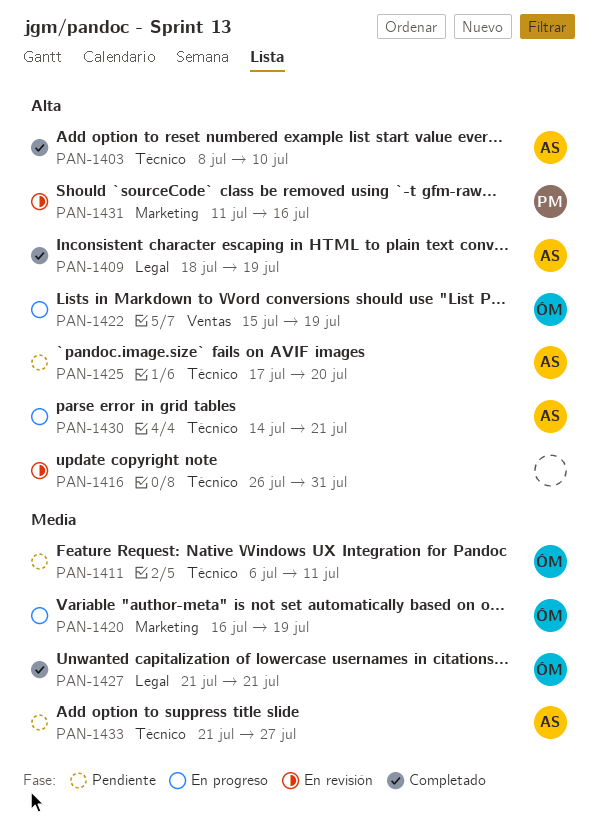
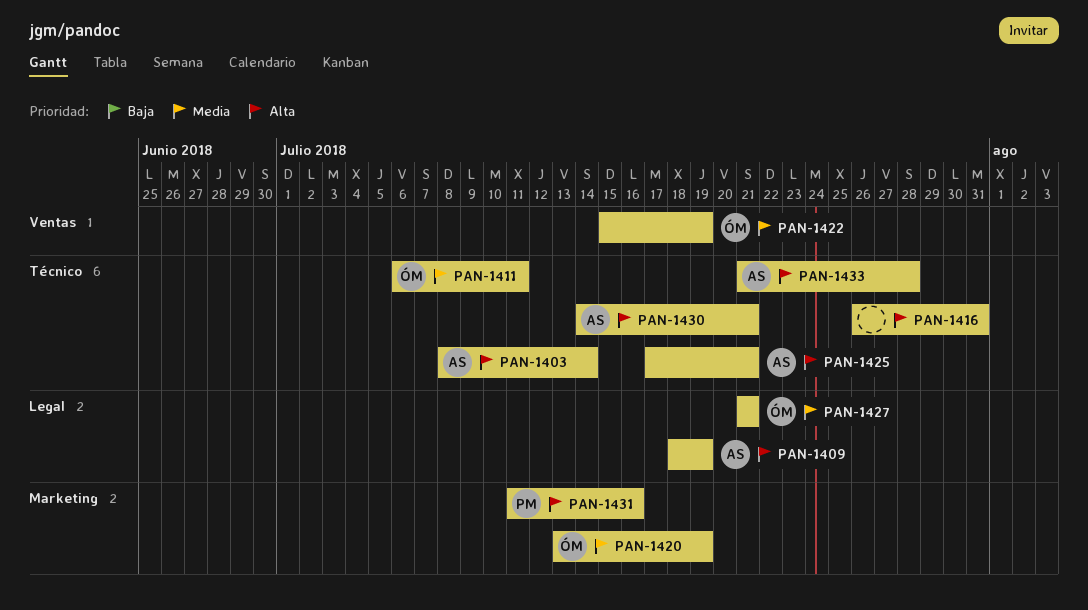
PAN-1403, due: Jul 10 -> Jul 14
PAN-1420, start: Jul 16 -> Jul 13
PAN-1422, priority: Alta -> Media
PAN-1425, due: Jul 20 -> Jul 21
PAN-1433, priority: Media -> Alta
PAN-1433, due: Jul 27 -> Jul 28

